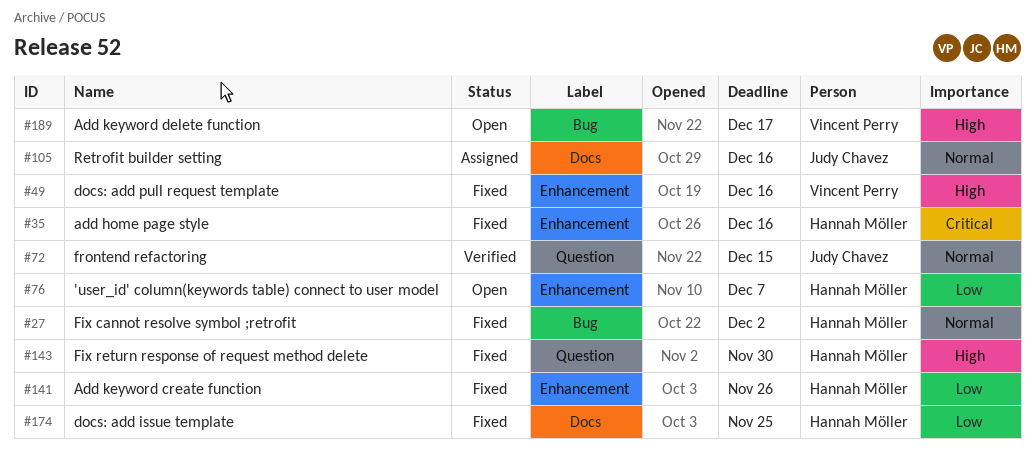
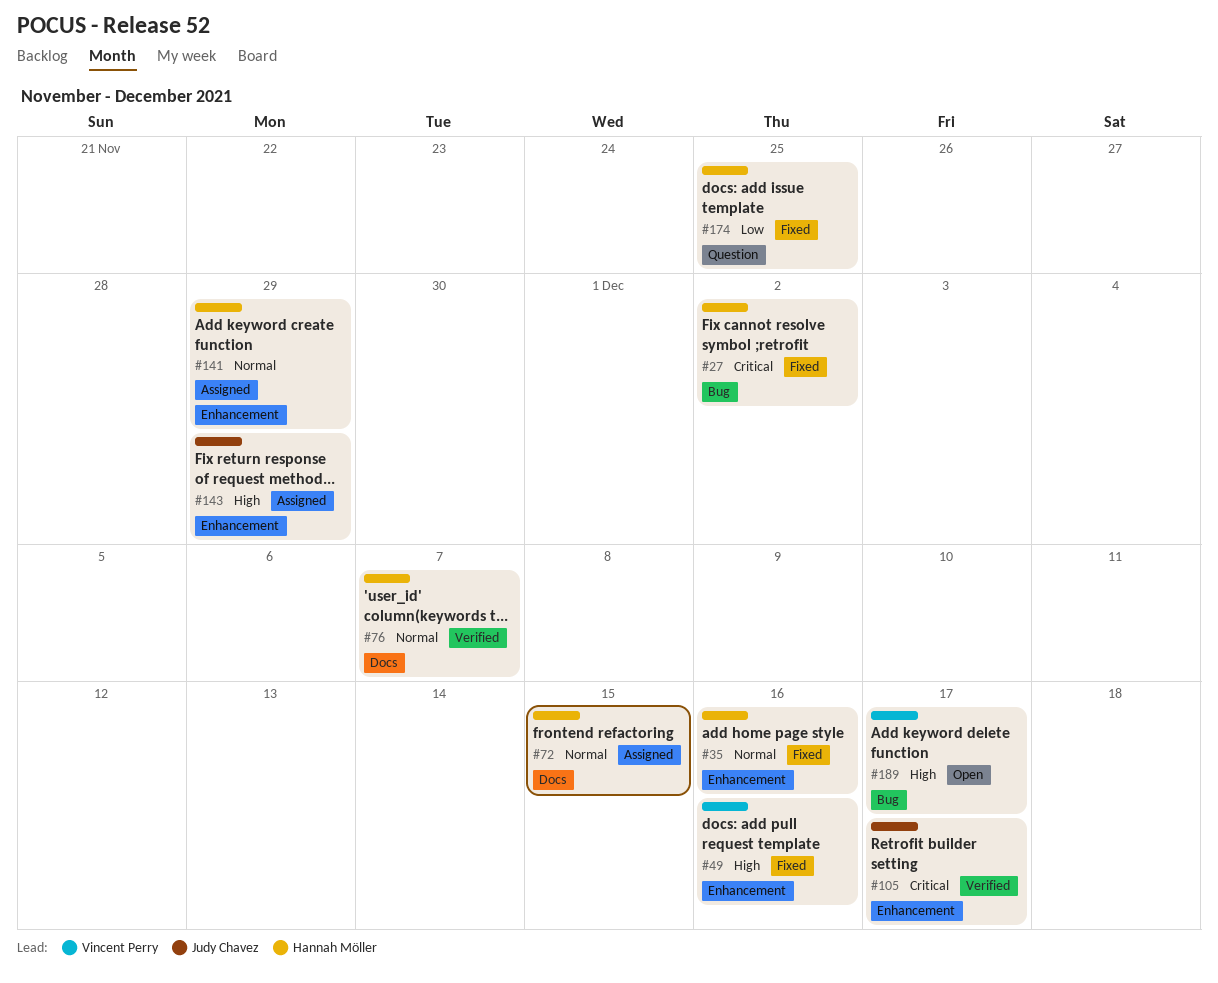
#27, priority: Normal -> Critical
#35, priority: Critical -> Normal
#72, status: Verified -> Assigned
#72, owner: Judy Chavez -> Hannah Möller
#72, label: Question -> Docs
#76, status: Open -> Verified
#76, priority: Low -> Normal
#76, label: Enhancement -> Docs
#105, status: Assigned -> Verified
#105, priority: Normal -> Critical
#105, label: Docs -> Enhancement
#105, due: Dec 16 -> Dec 17
#141, status: Fixed -> Assigned
#141, priority: Low -> Normal
#141, due: Nov 26 -> Nov 29
#143, status: Fixed -> Assigned
#143, owner: Hannah Möller -> Judy Chavez
#143, label: Question -> Enhancement
#143, due: Nov 30 -> Nov 29
#174, label: Docs -> Question

